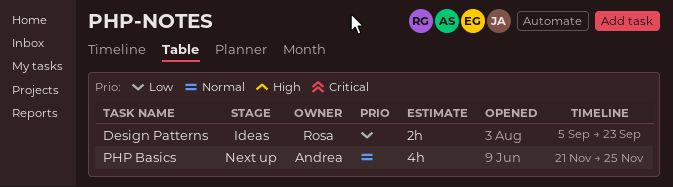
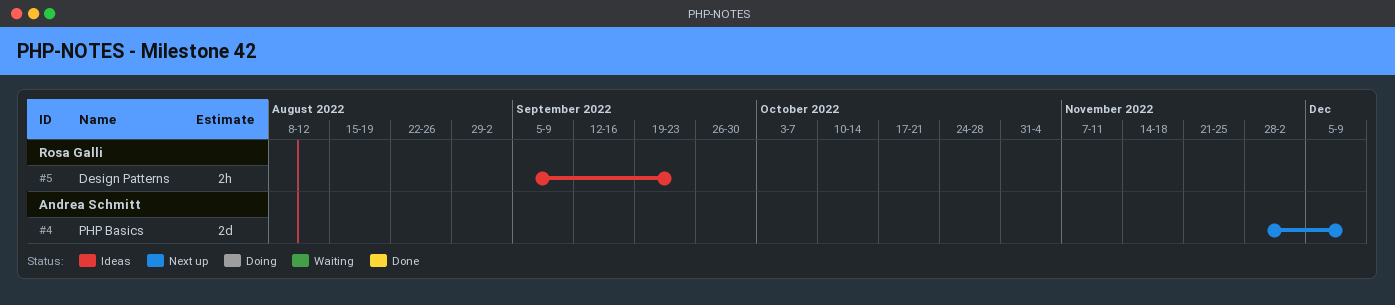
PHP Basics, estimate: 4h -> 2d
PHP Basics, start: Nov 21 -> Nov 28
PHP Basics, due: Nov 25 -> Dec 9

